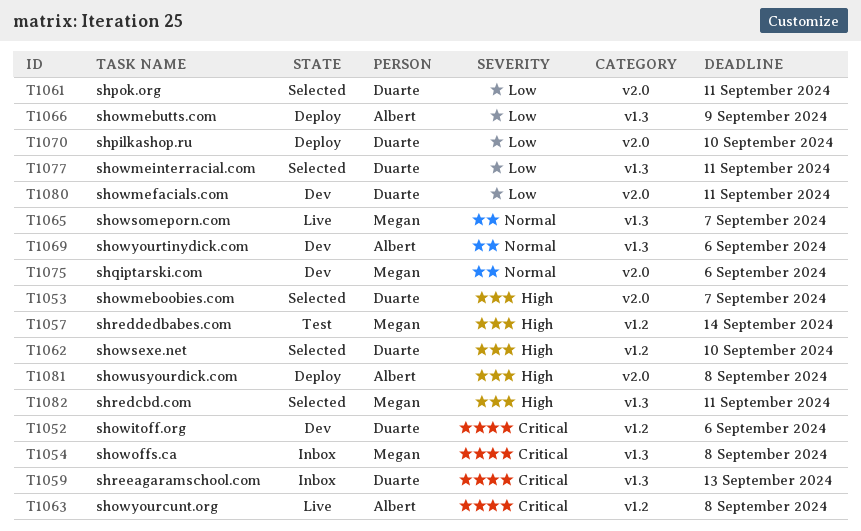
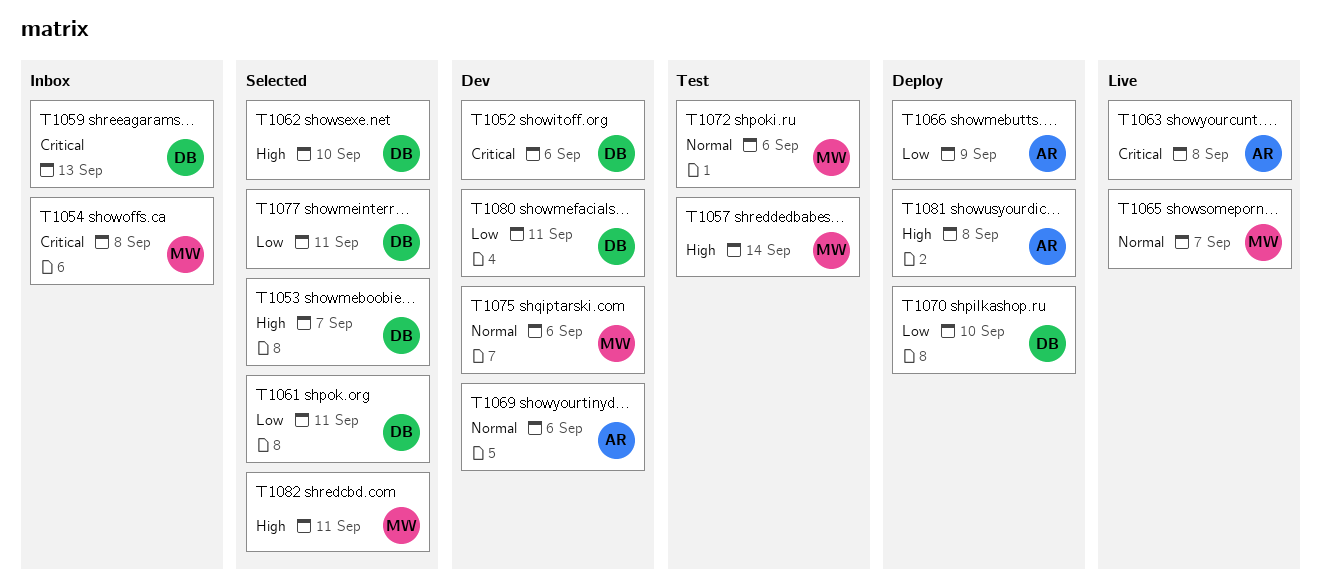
T1072: none -> present

